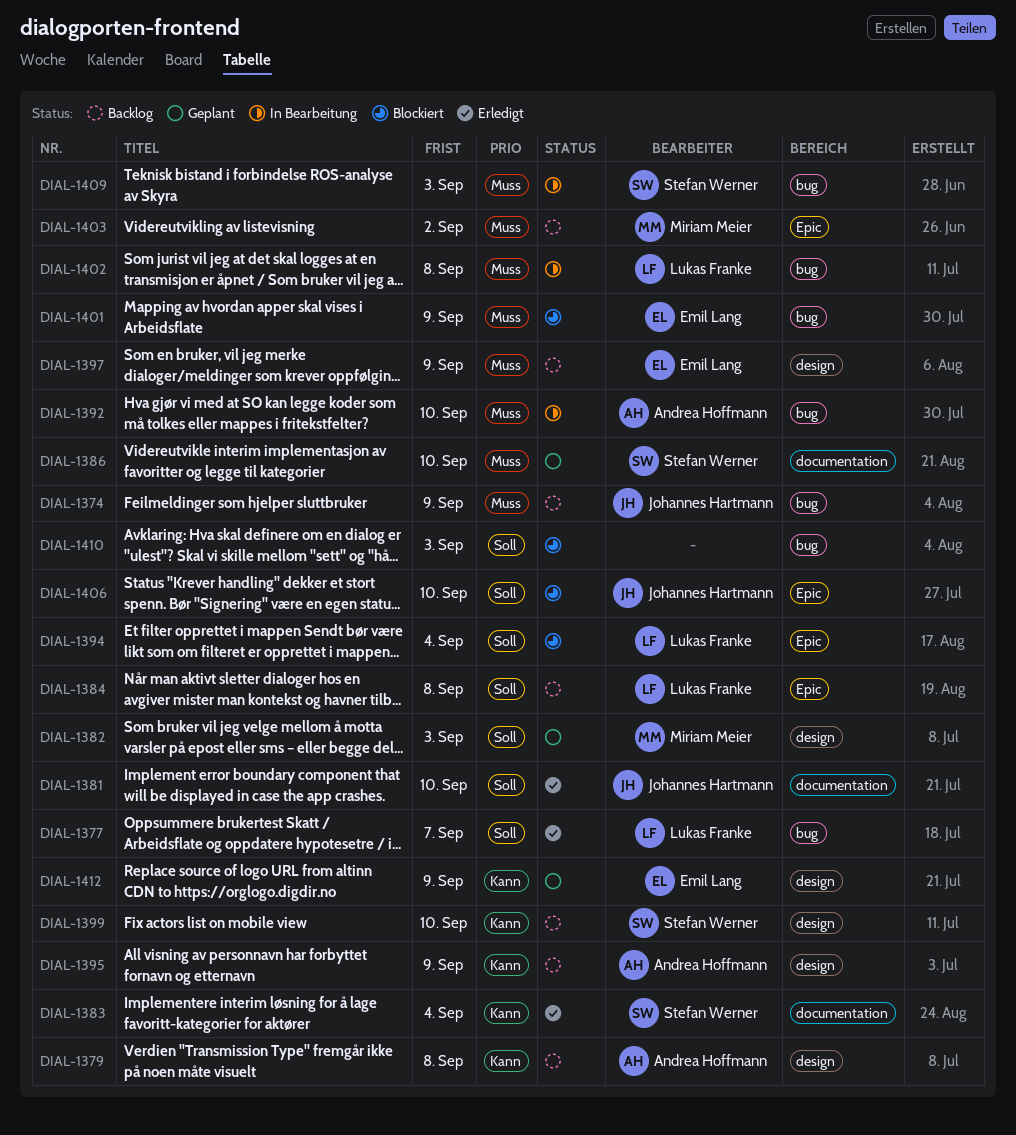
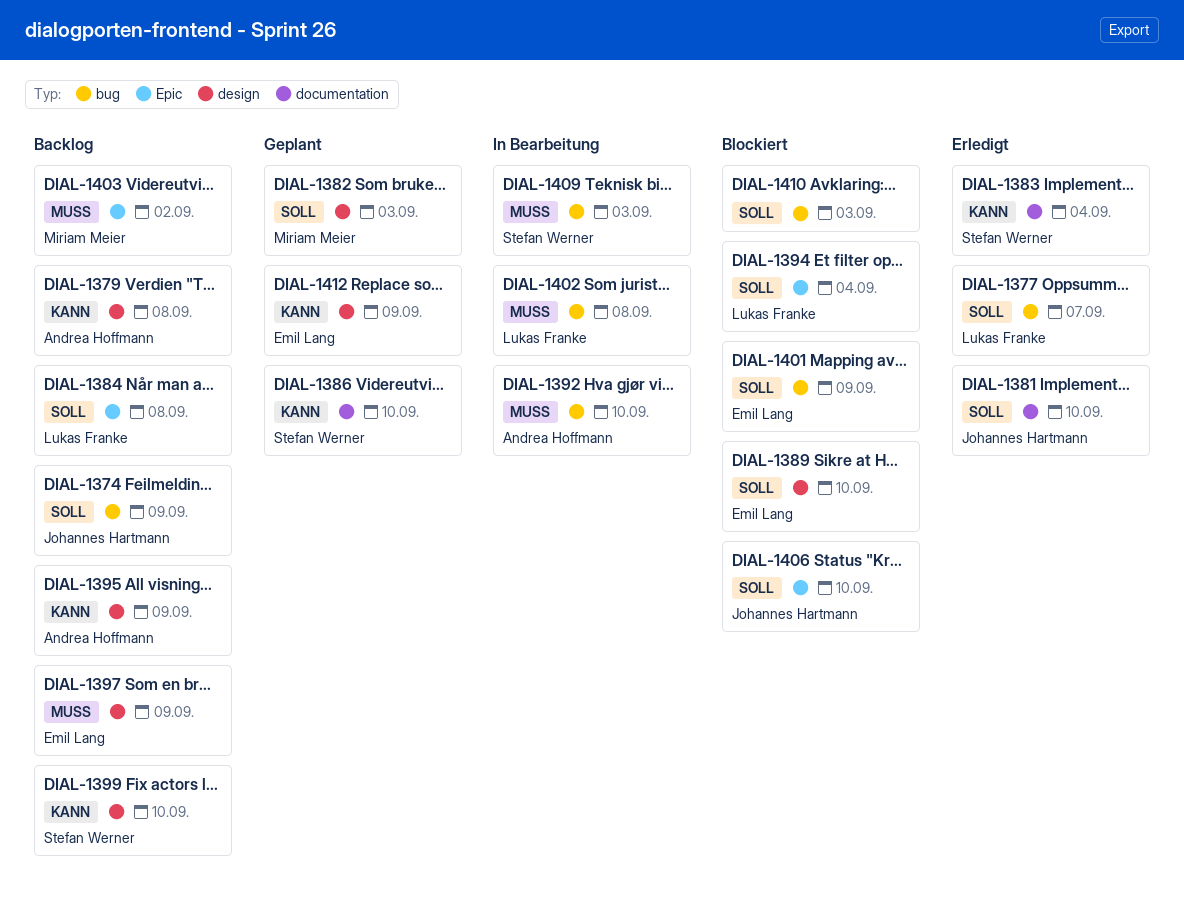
DIAL-1374, priority: Muss -> Soll
DIAL-1386, priority: Muss -> Kann
DIAL-1389: none -> present
DIAL-1401, priority: Muss -> Soll

